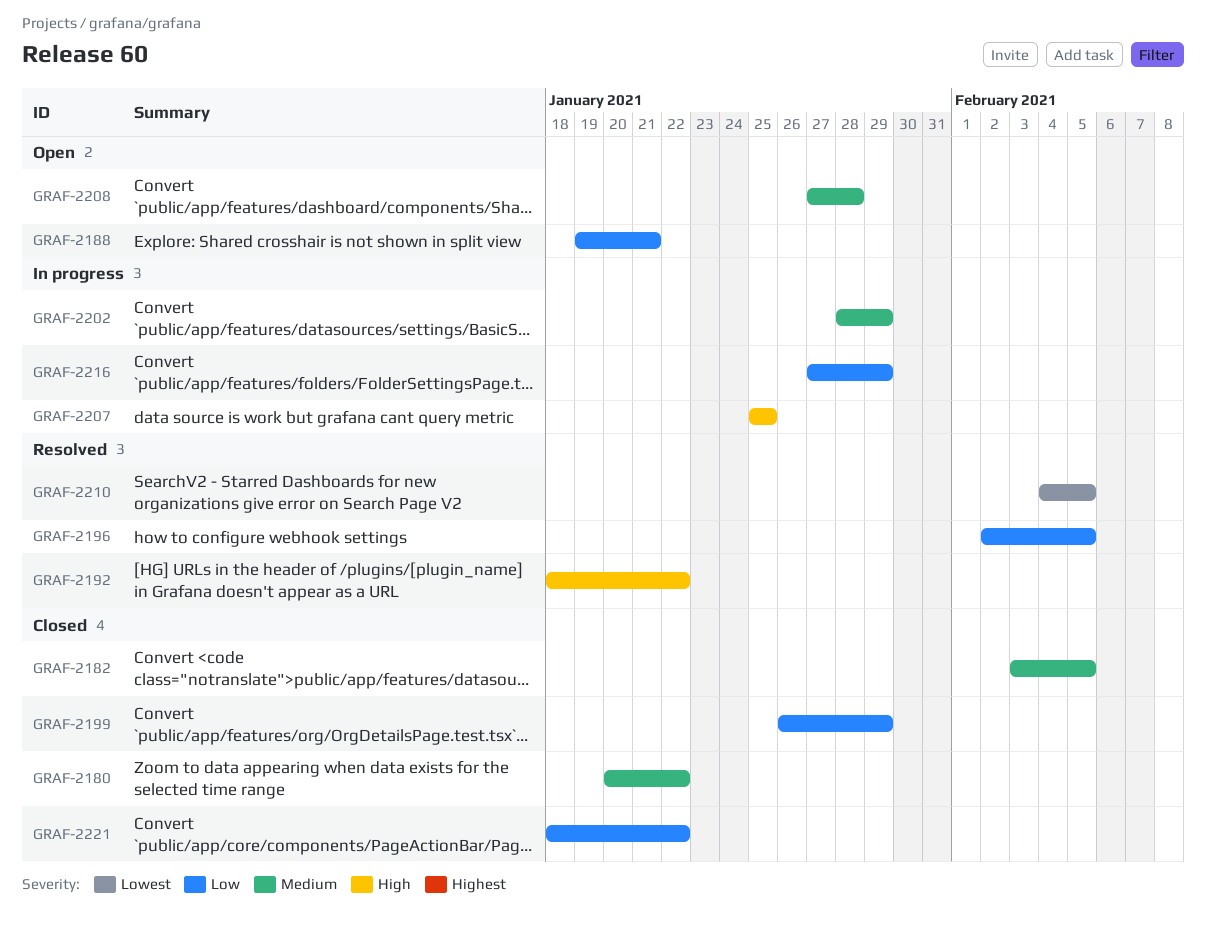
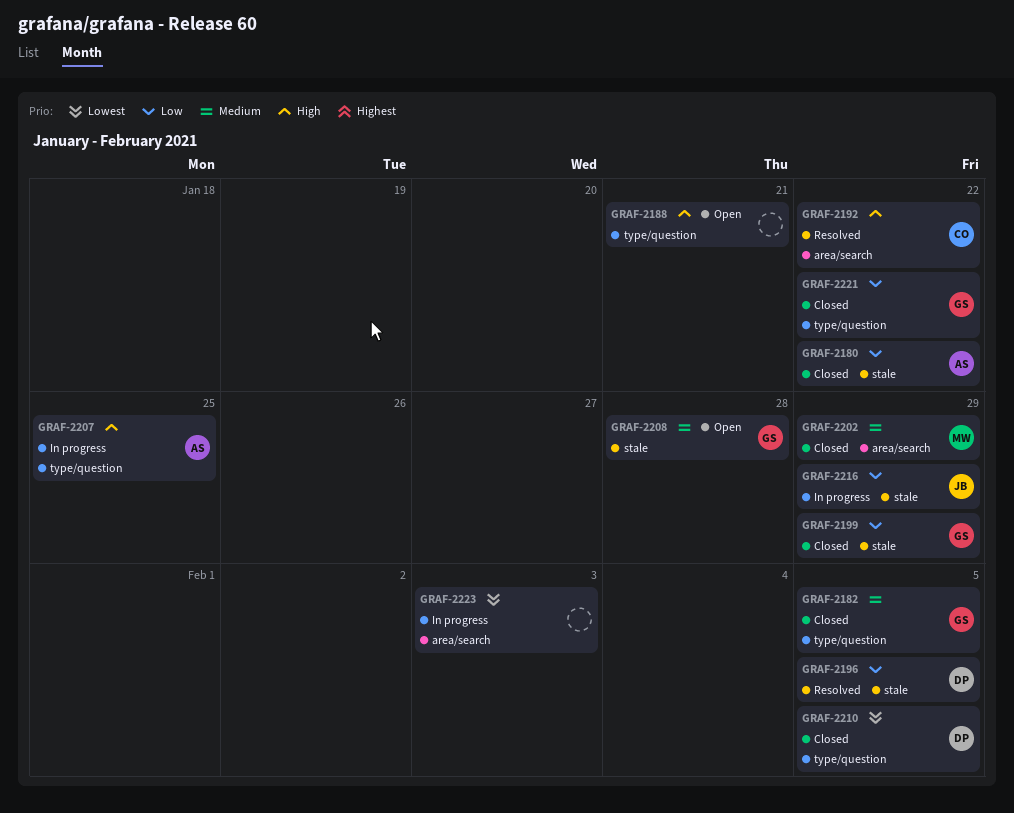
GRAF-2180, priority: Medium -> Low
GRAF-2188, priority: Low -> High
GRAF-2202, status: In progress -> Closed
GRAF-2210, status: Resolved -> Closed
GRAF-2223: none -> present

